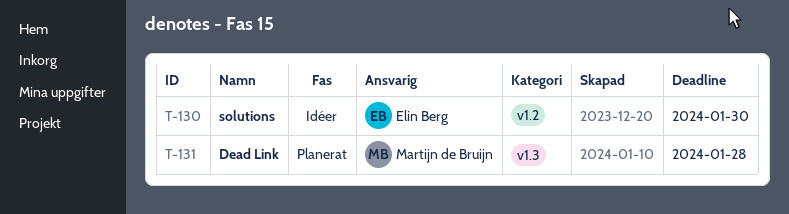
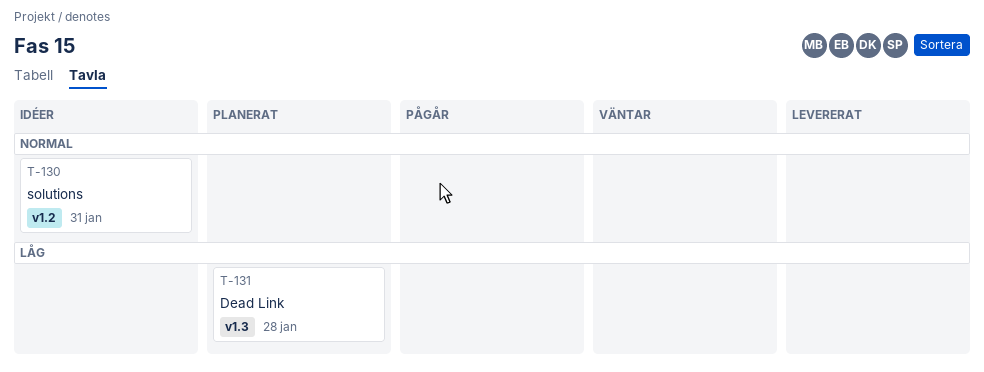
T-130, due: Jan 30 -> Jan 31

